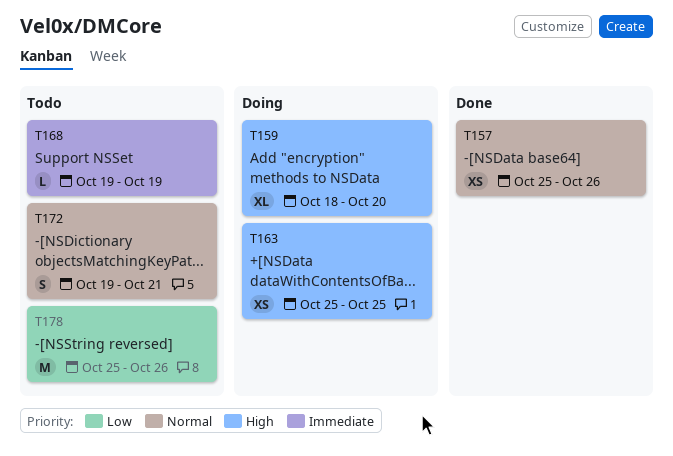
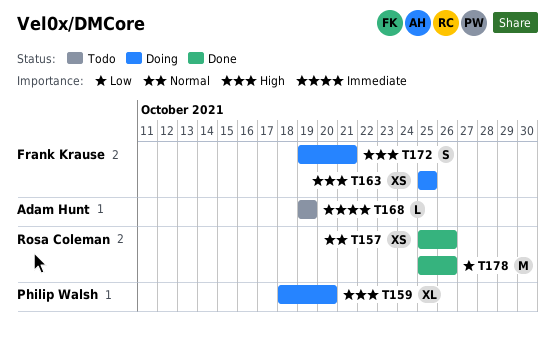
T172, status: Todo -> Doing
T172, priority: Normal -> High
T178, status: Todo -> Done

